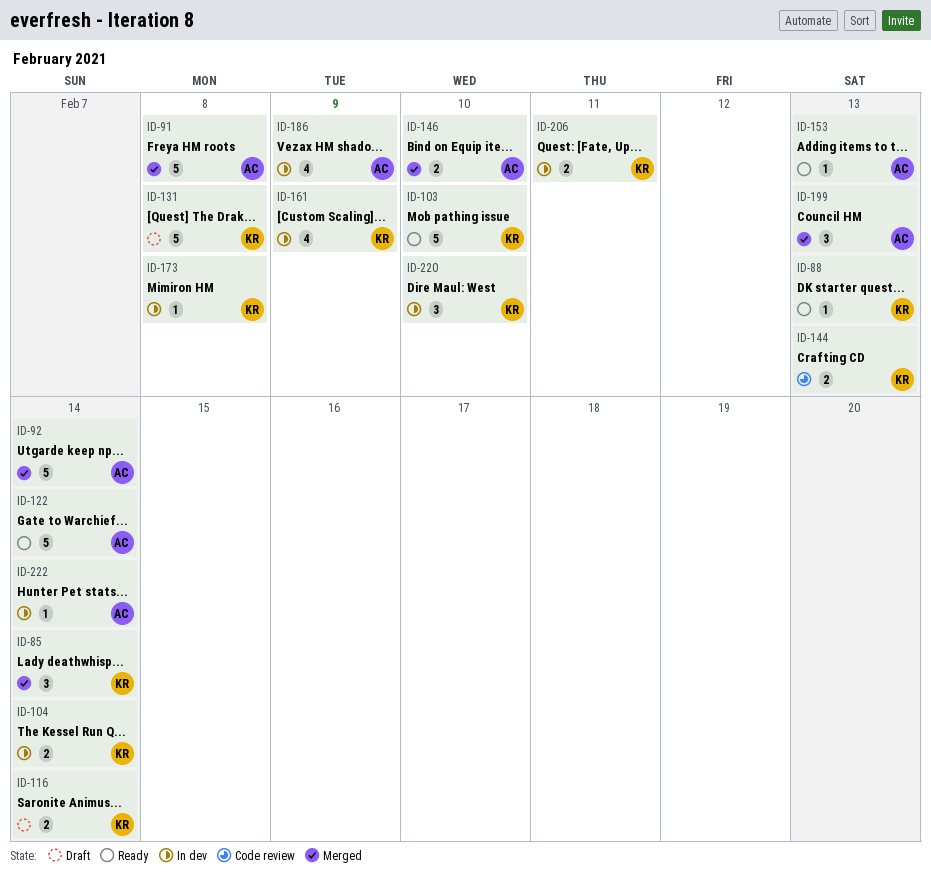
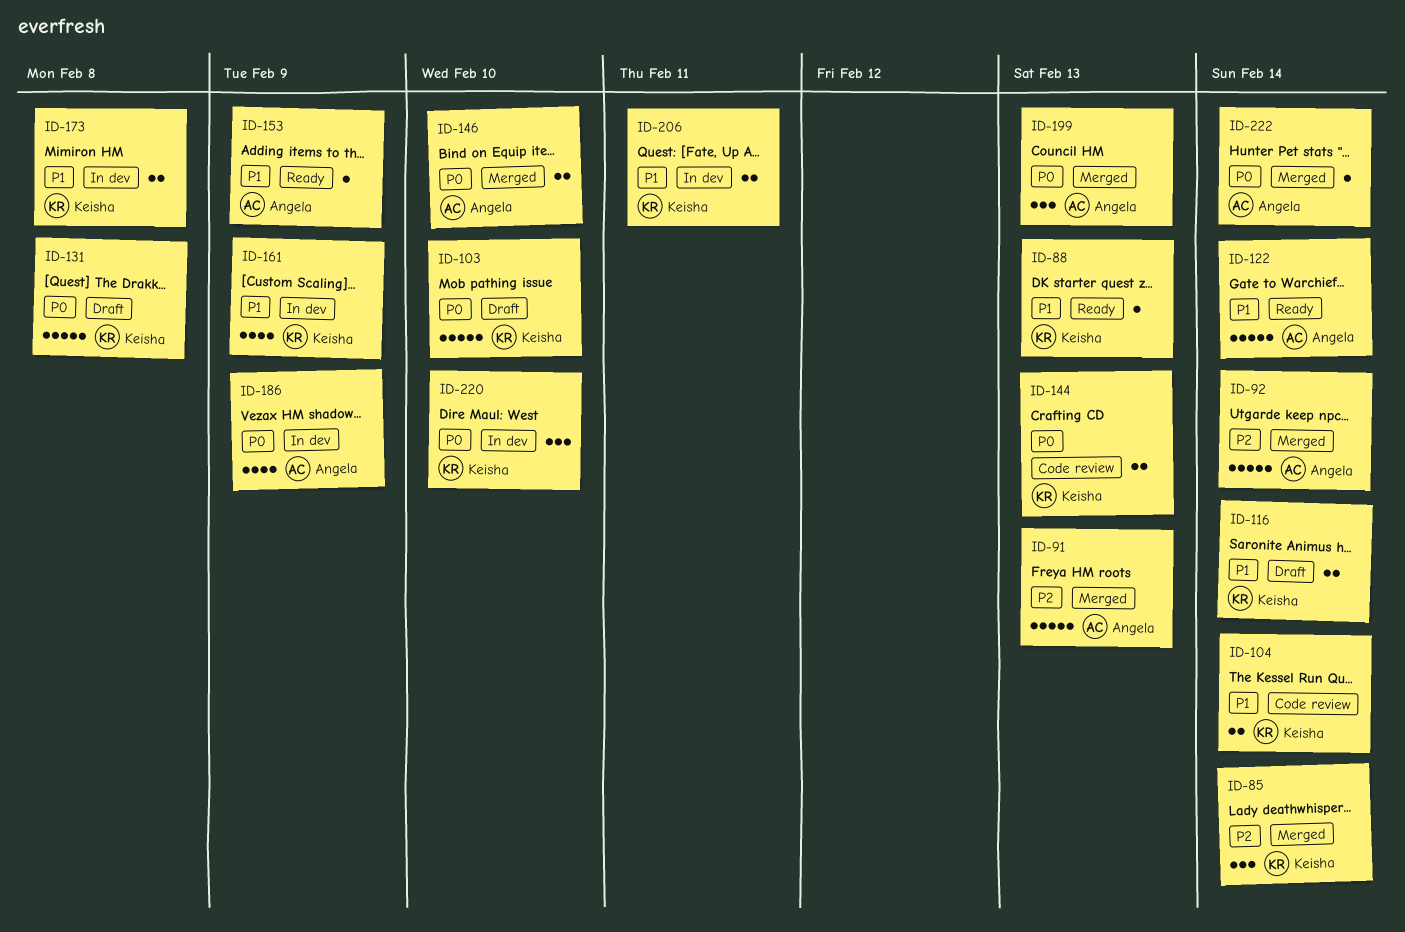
ID-91, due: Feb 8 -> Feb 13
ID-103, status: Ready -> Draft
ID-104, status: In dev -> Code review
ID-153, due: Feb 13 -> Feb 9
ID-173, estimate: 1 -> 2
ID-222, status: In dev -> Merged

